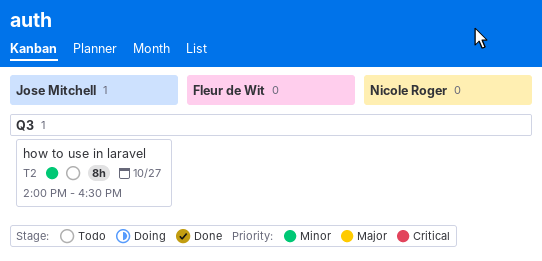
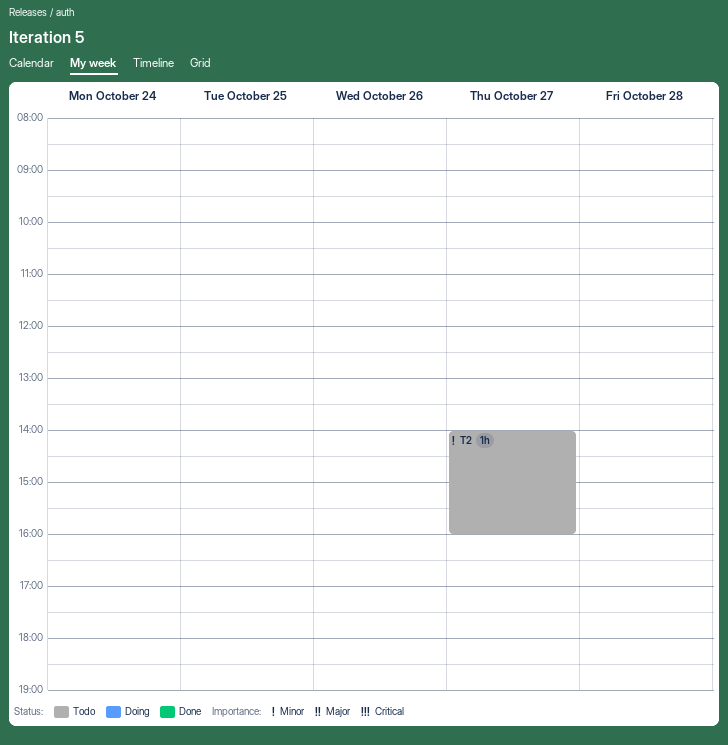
T2, estimate: 8h -> 1h
T2, ends: 16:30 -> 16:00

